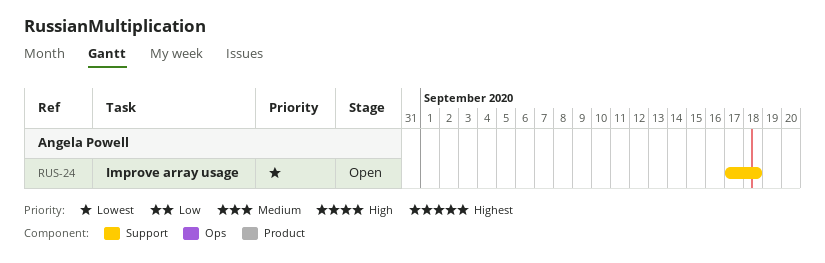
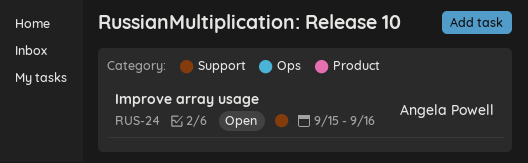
RUS-24, start: Sep 17 -> Sep 15
RUS-24, due: Sep 18 -> Sep 16

